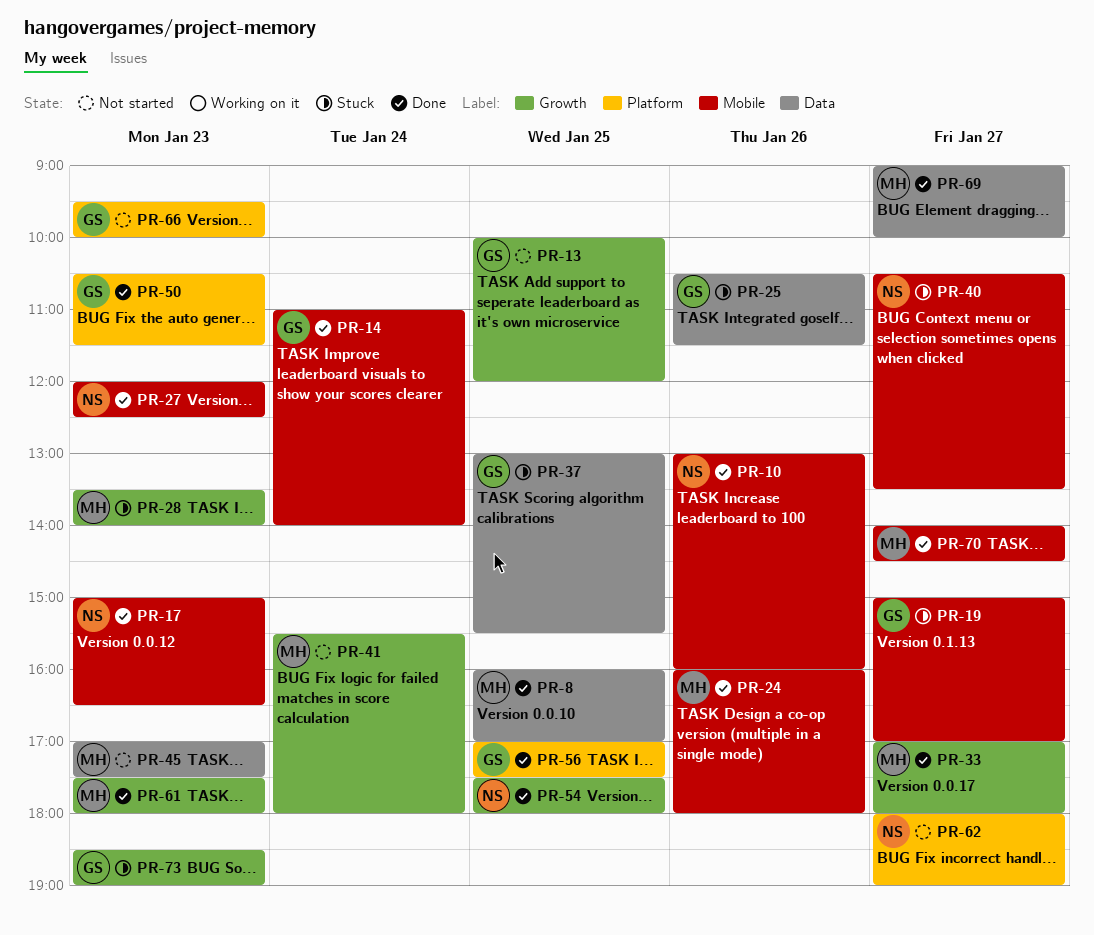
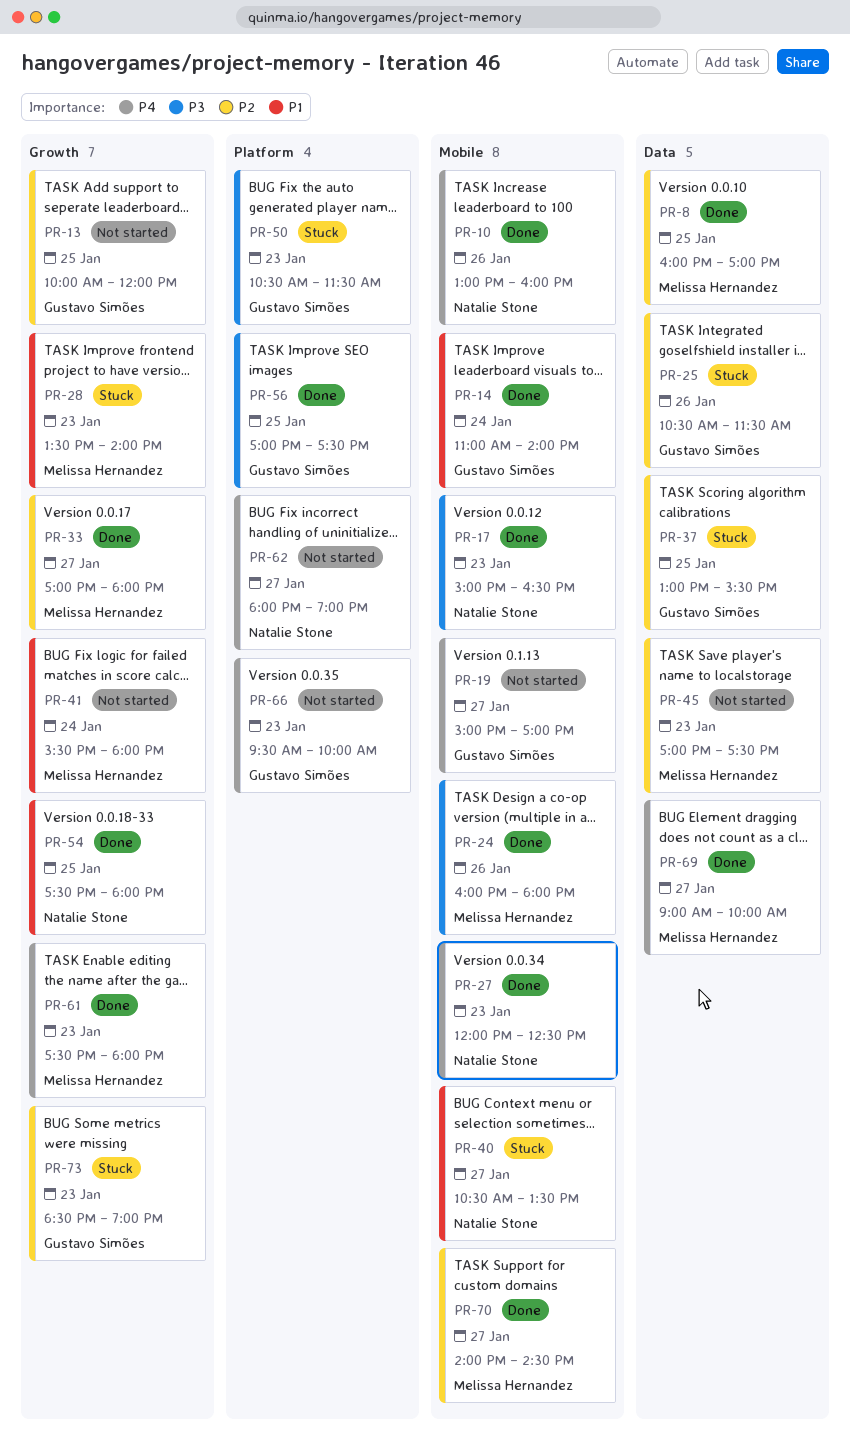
PR-19, status: Stuck -> Not started
PR-50, status: Done -> Stuck

